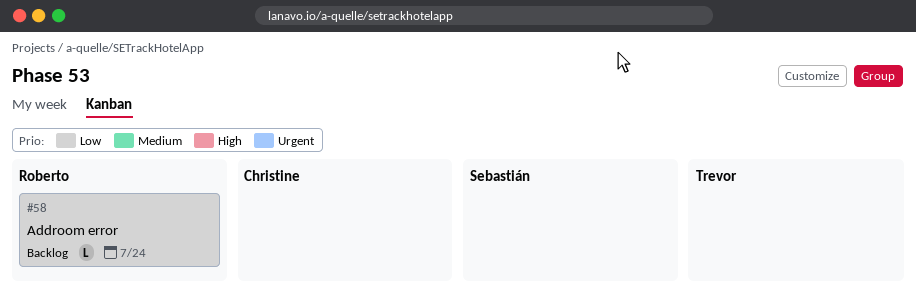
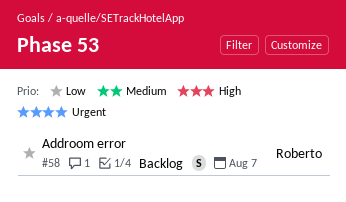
#58, estimate: L -> S
#58, due: Jul 24 -> Aug 7

